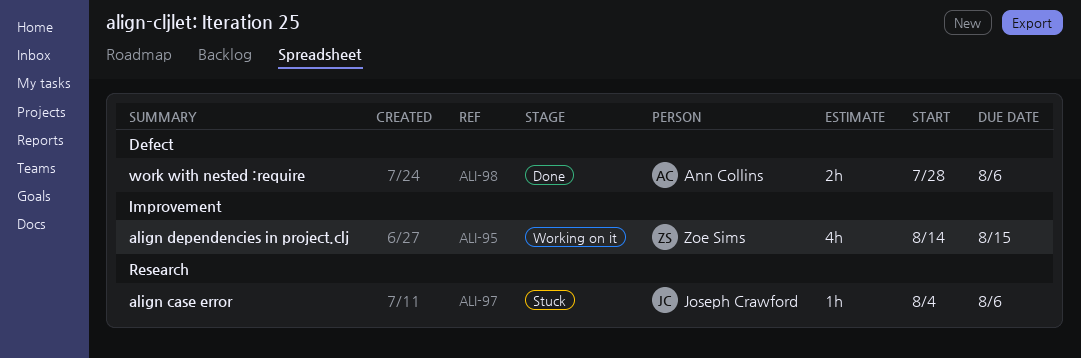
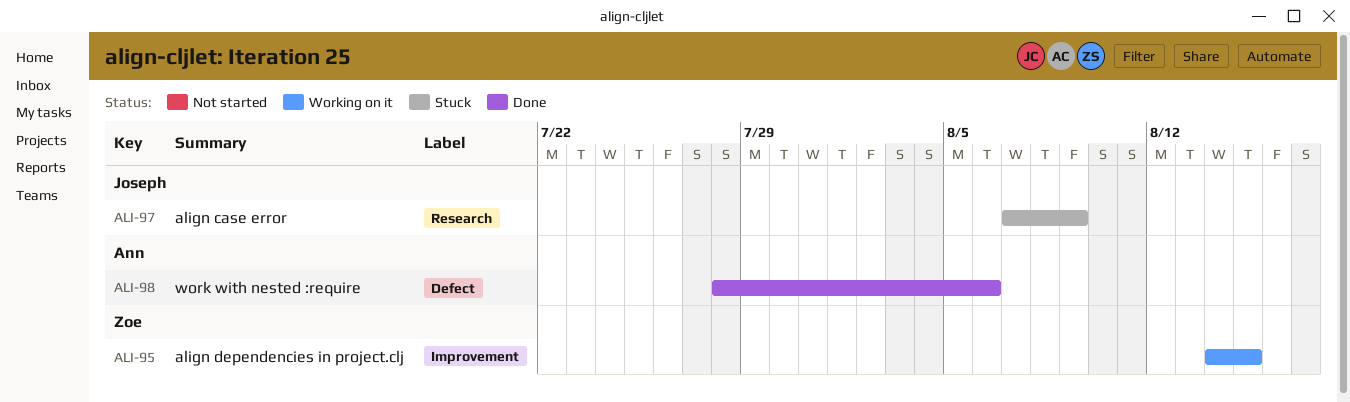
ALI-97, start: Aug 4 -> Aug 7
ALI-97, due: Aug 6 -> Aug 9

